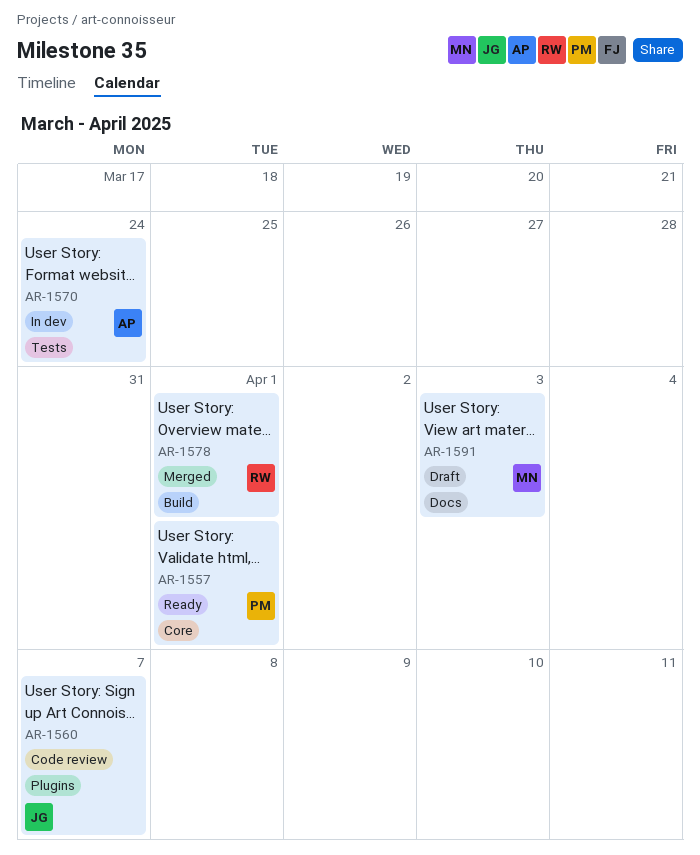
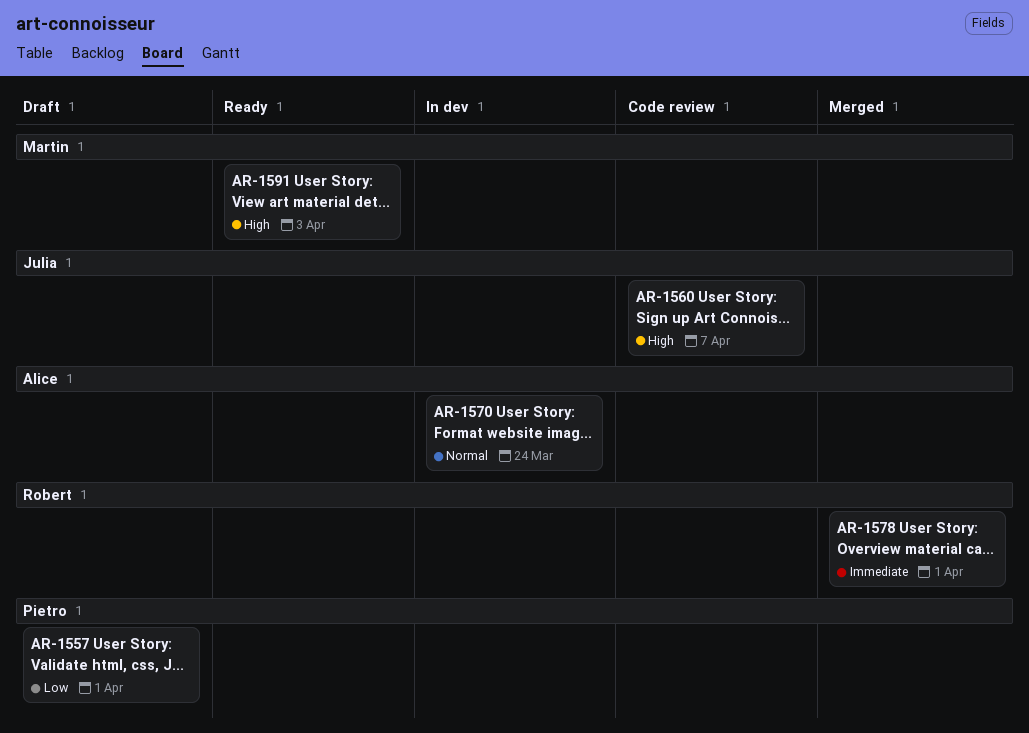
AR-1557, status: Ready -> Draft
AR-1591, status: Draft -> Ready

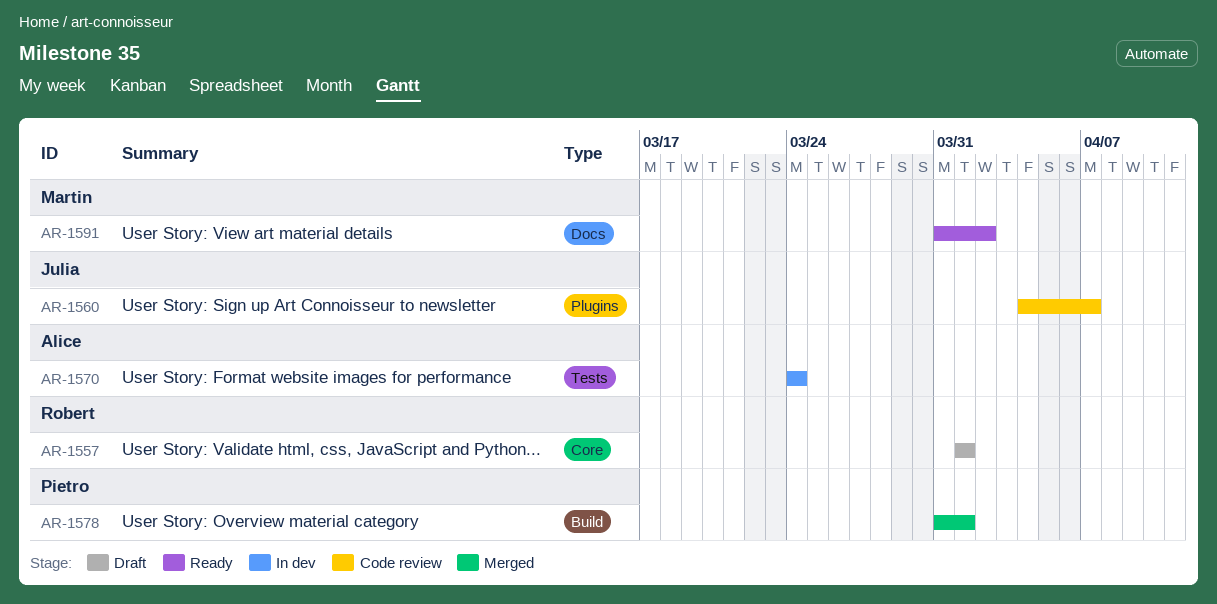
AR-1557, owner: Pietro -> Robert
AR-1578, owner: Robert -> Pietro
AR-1591, due: Apr 3 -> Apr 2

